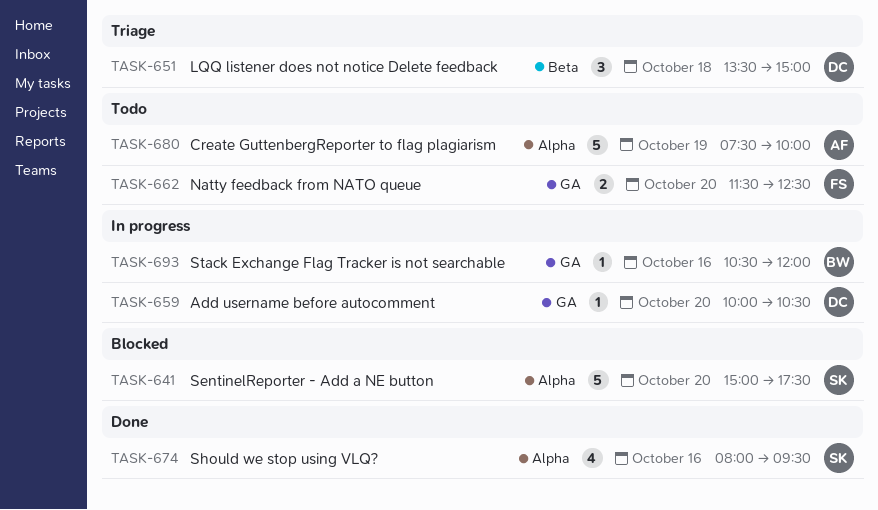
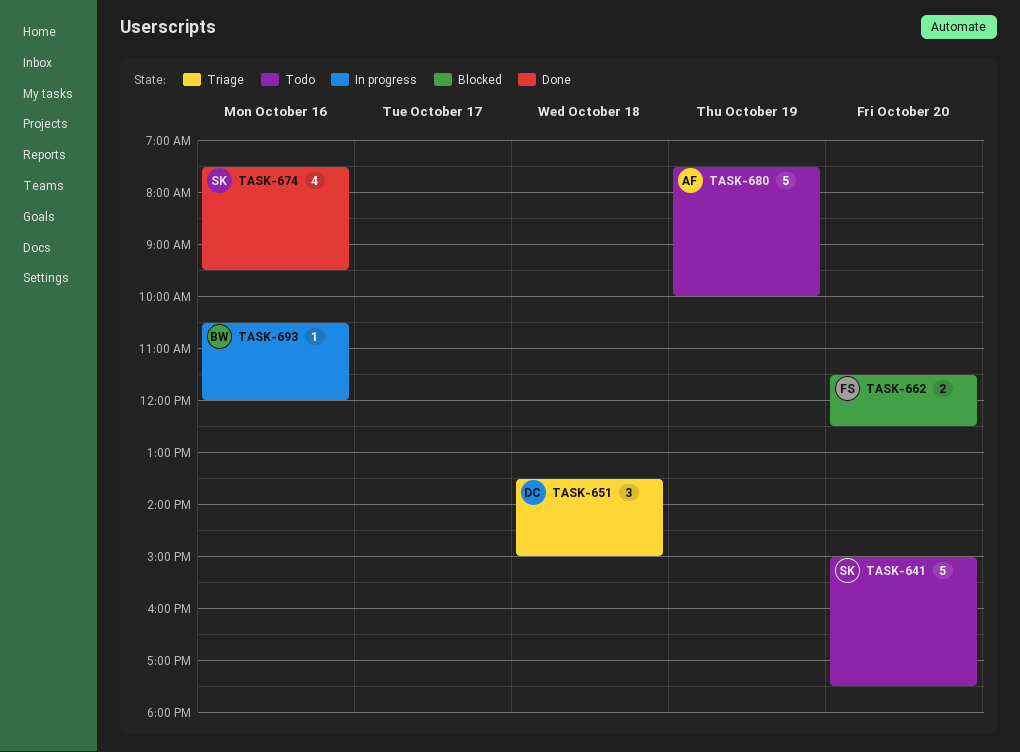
TASK-641, status: Blocked -> Todo
TASK-659: present -> none
TASK-662, status: Todo -> Blocked
TASK-674, begins: 08:00 -> 07:30

